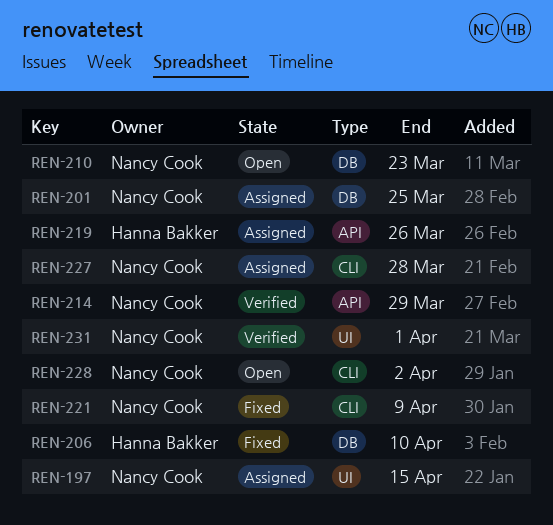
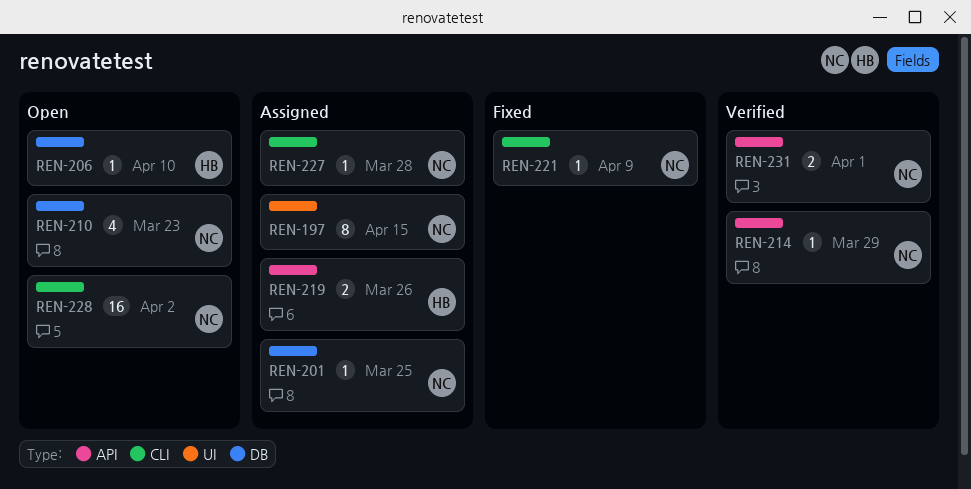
REN-206, status: Fixed -> Open
REN-231, label: UI -> API

